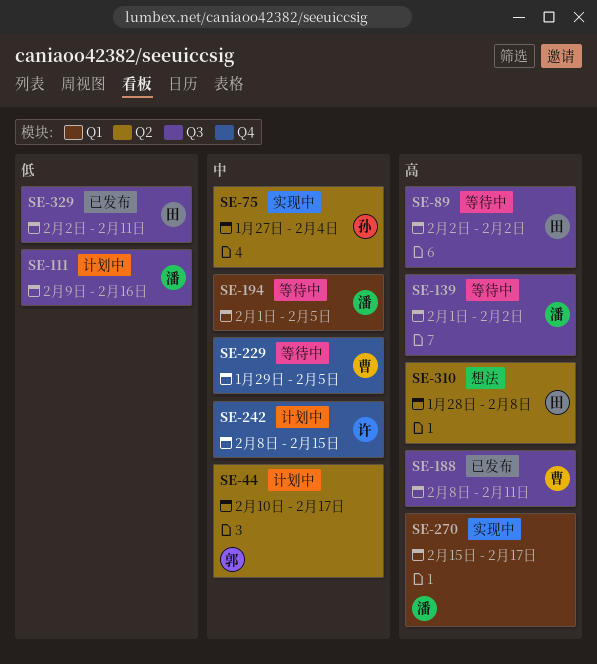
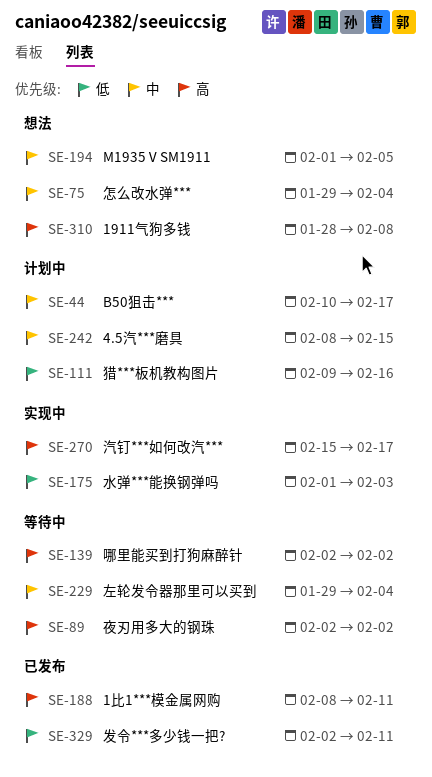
SE-75, status: 实现中 -> 想法
SE-75, start: Jan 27 -> Jan 29
SE-139, start: Feb 1 -> Feb 2
SE-175: none -> present
SE-194, status: 等待中 -> 想法
SE-229, due: Feb 5 -> Feb 4

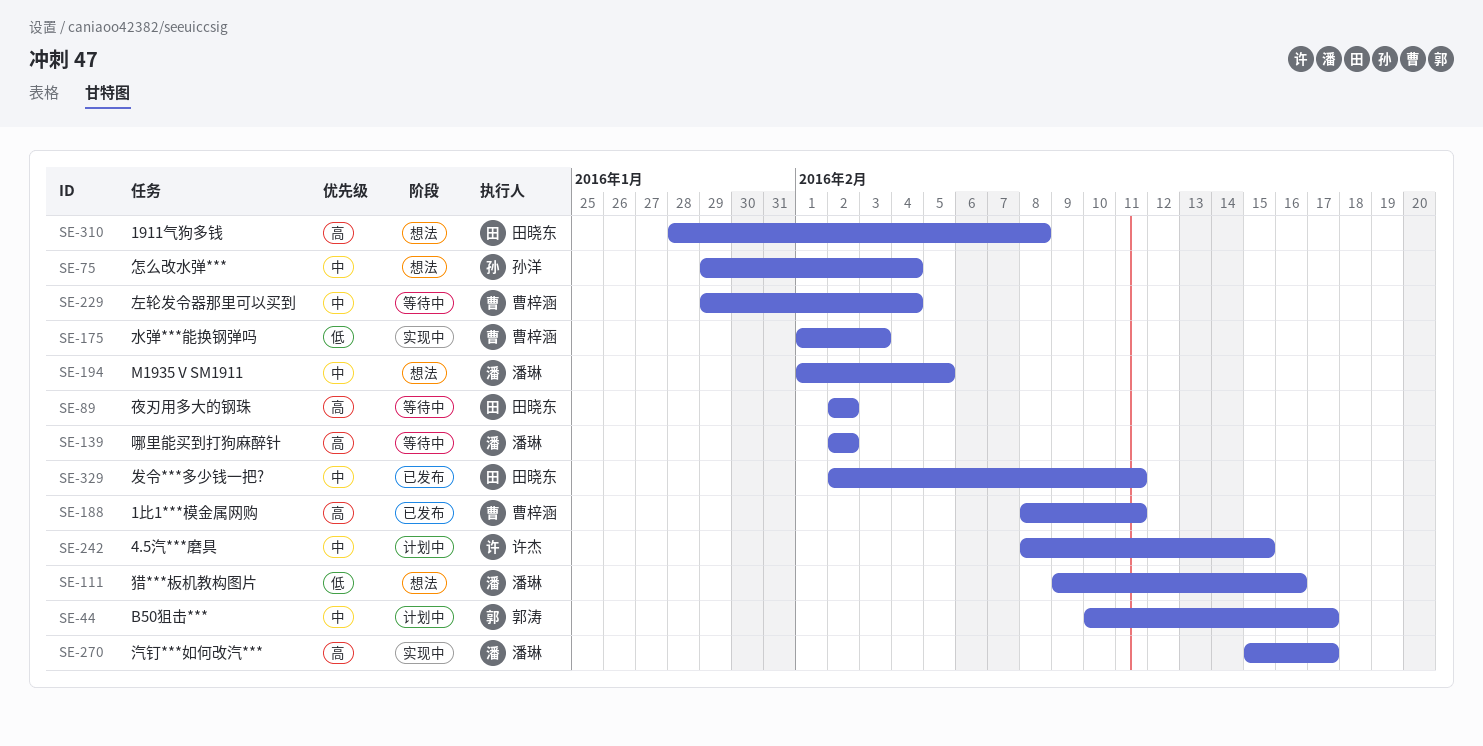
SE-111, status: 计划中 -> 想法
SE-329, priority: 低 -> 中

